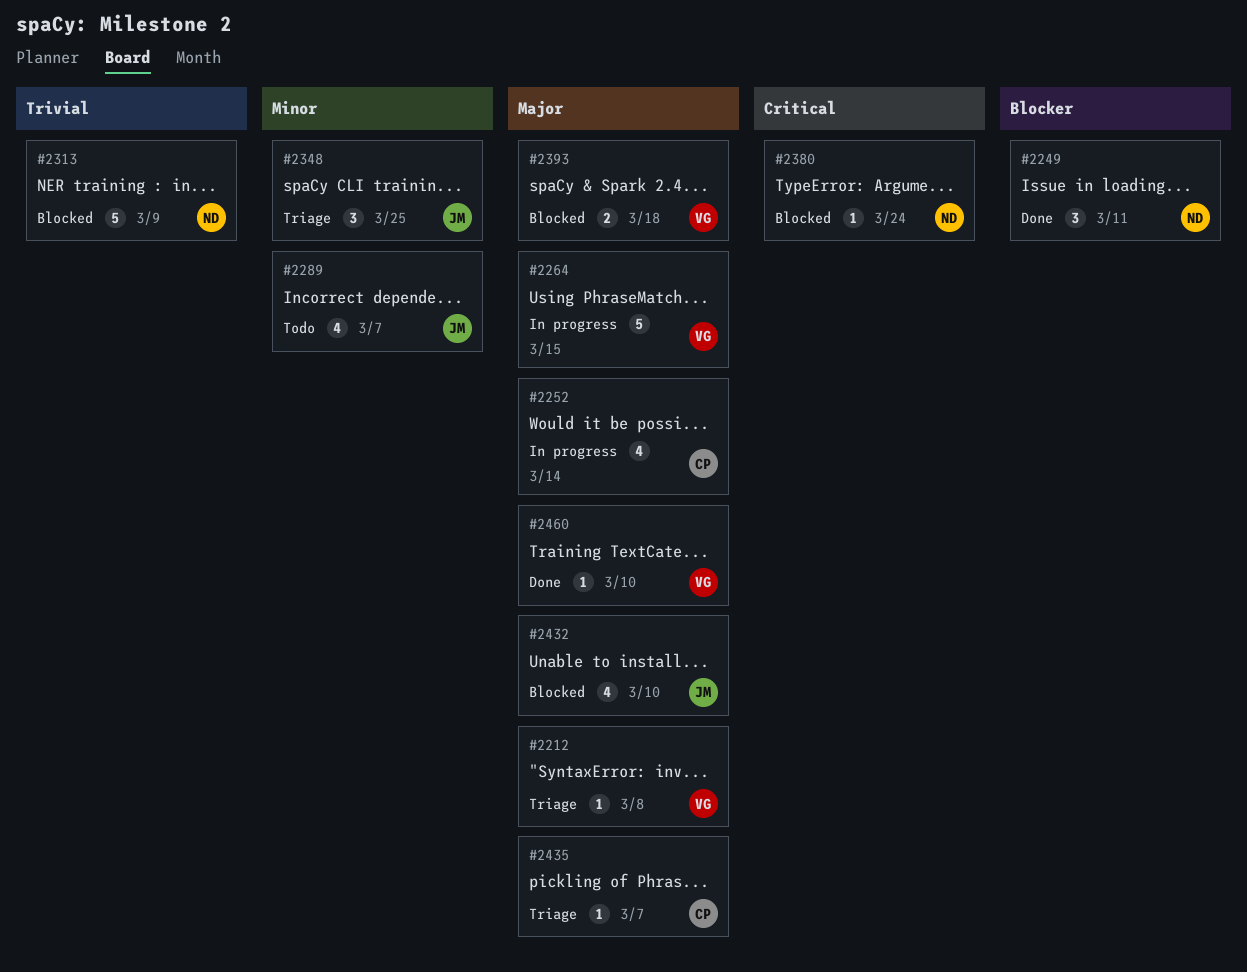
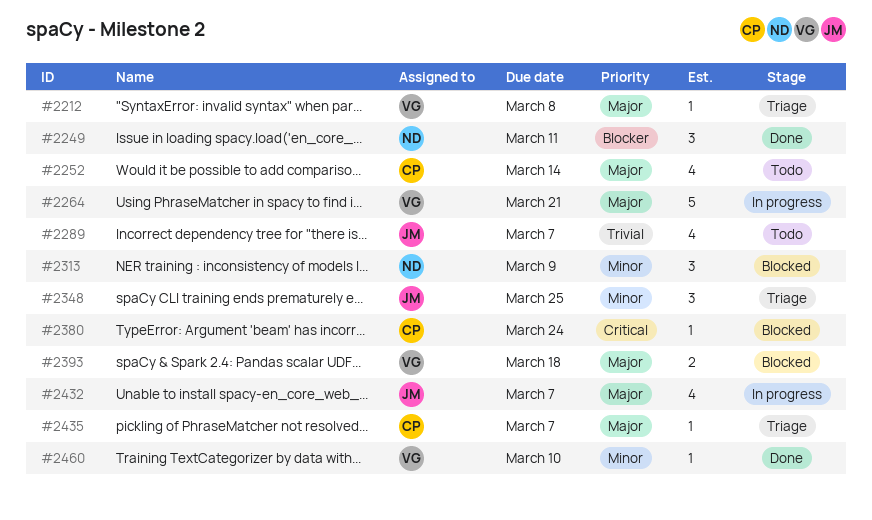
#2252, status: In progress -> Todo
#2264, due: Mar 15 -> Mar 21
#2289, priority: Minor -> Trivial
#2313, priority: Trivial -> Minor
#2313, estimate: 5 -> 3
#2380, owner: ND -> CP
#2432, status: Blocked -> In progress
#2432, due: Mar 10 -> Mar 7
#2460, priority: Major -> Minor

